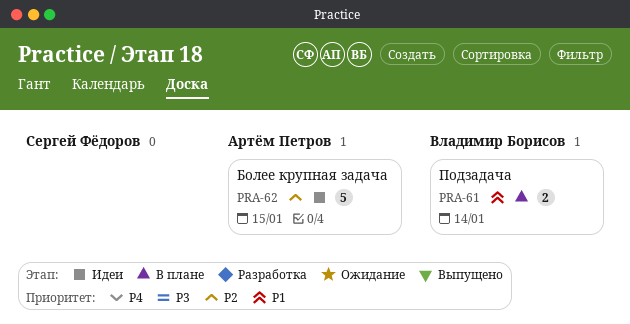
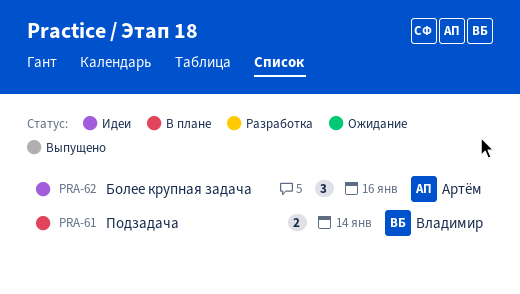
PRA-62, estimate: 5 -> 3
PRA-62, due: Jan 15 -> Jan 16

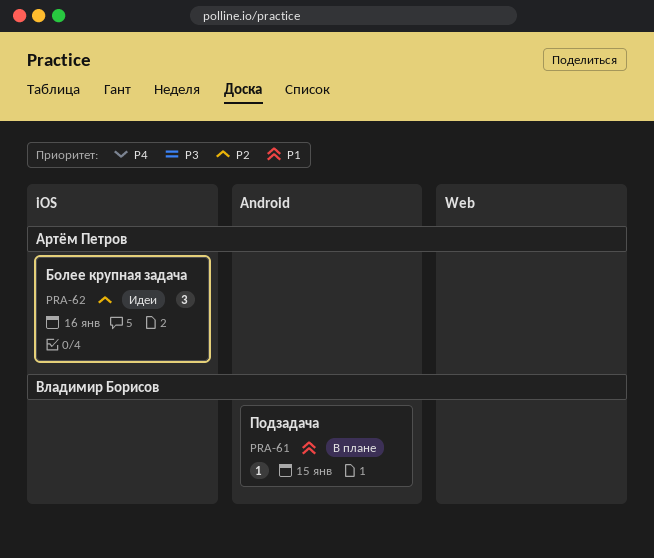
PRA-61, estimate: 2 -> 1
PRA-61, due: Jan 14 -> Jan 15

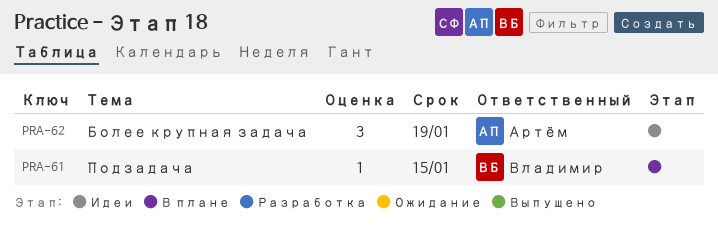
PRA-62, due: Jan 16 -> Jan 19

